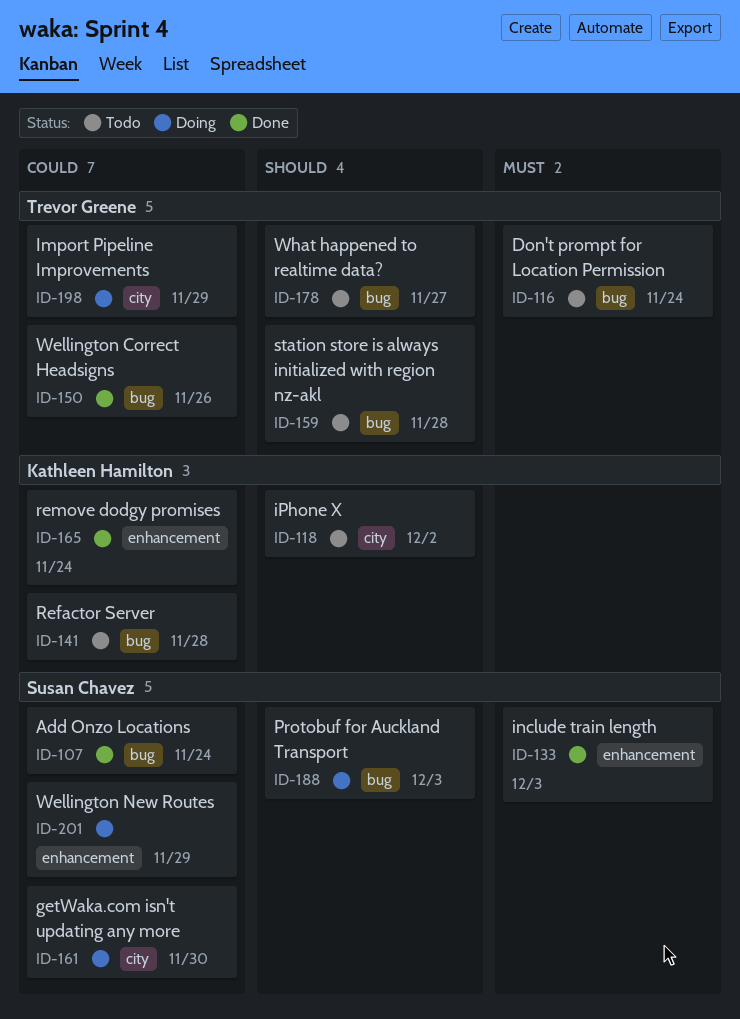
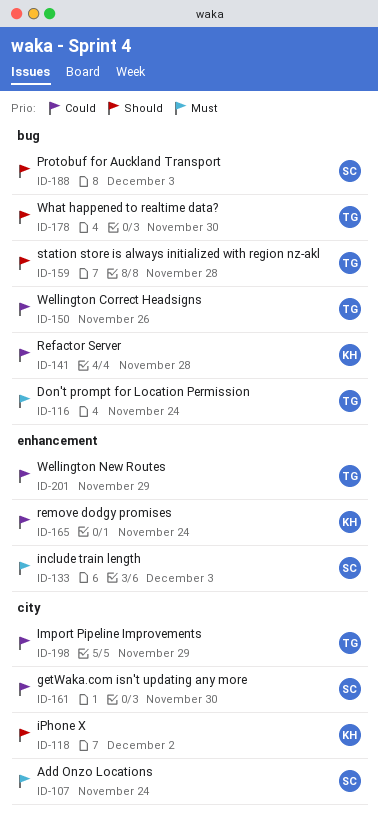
ID-107, priority: Could -> Must
ID-107, label: bug -> city
ID-178, due: Nov 27 -> Nov 30
ID-201, owner: Susan Chavez -> Trevor Greene

